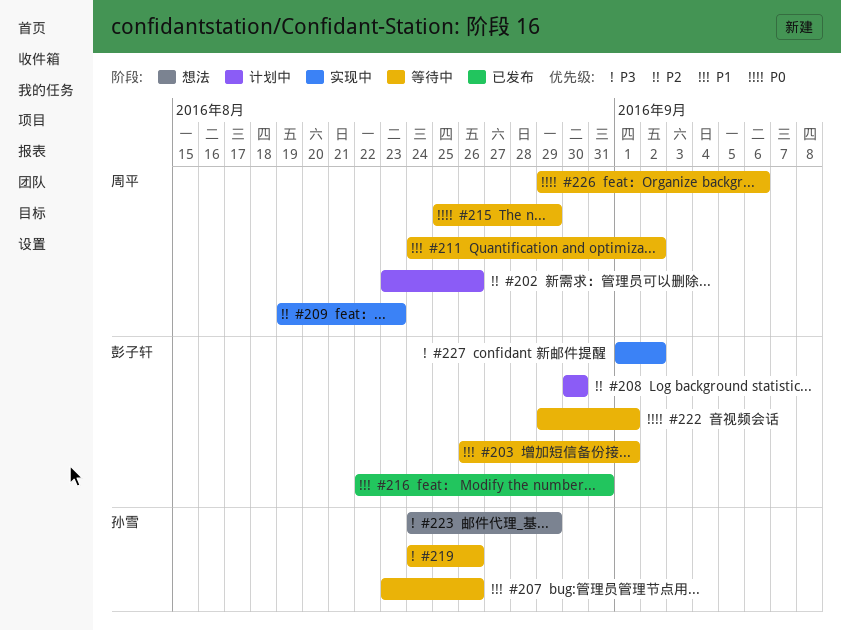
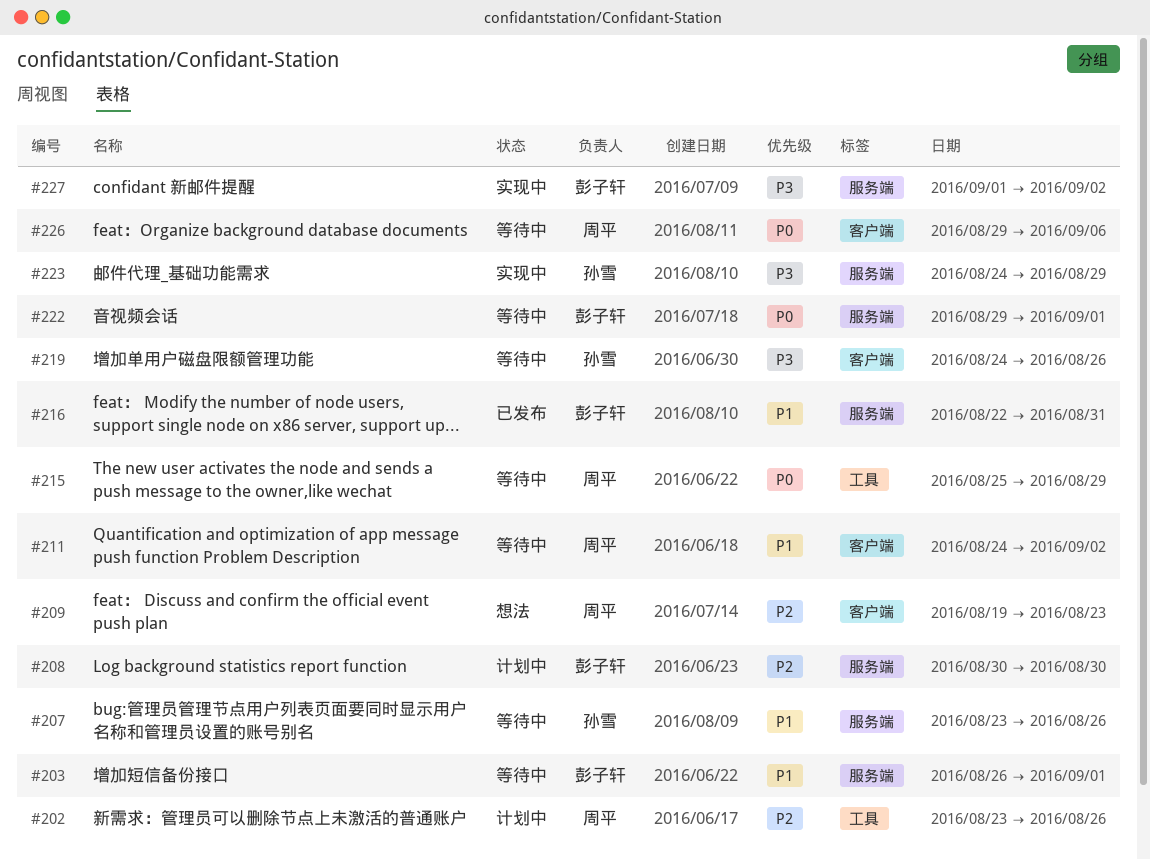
#209, status: 实现中 -> 想法
#223, status: 想法 -> 实现中

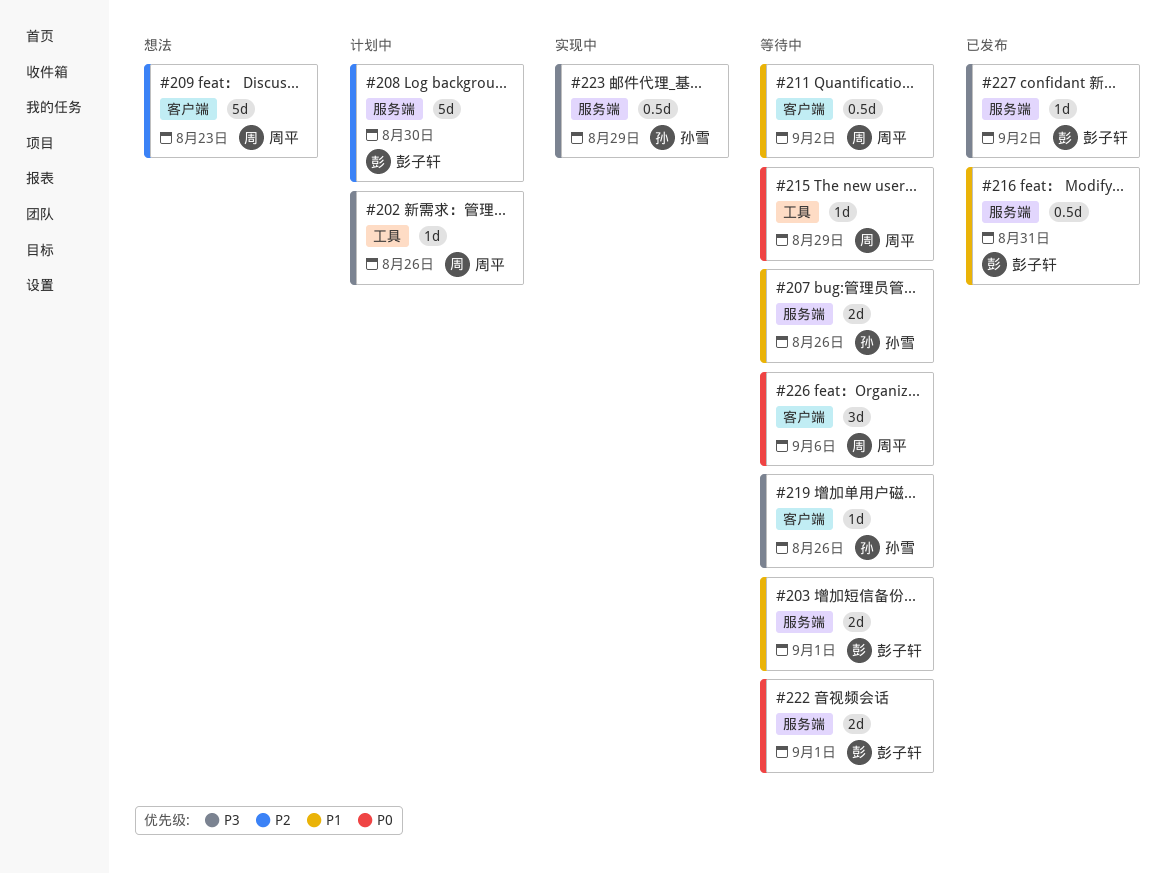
#202, priority: P2 -> P3
#227, status: 实现中 -> 已发布

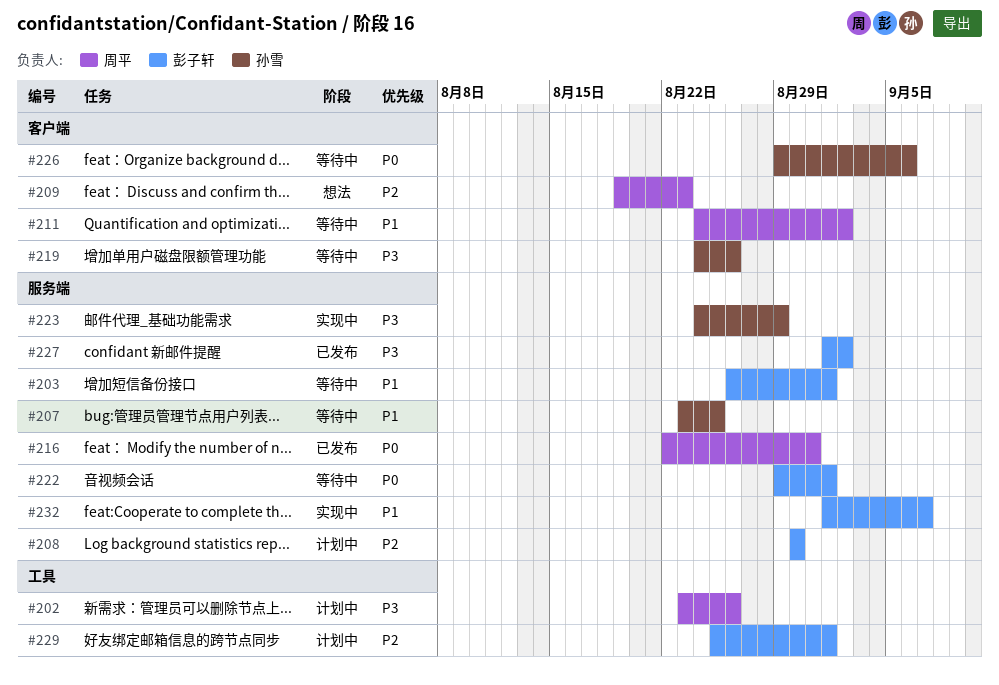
#207, due: Aug 26 -> Aug 25
#215: present -> none
#216, owner: 彭子轩 -> 周平
#216, priority: P1 -> P0
#226, owner: 周平 -> 孙雪
#229: none -> present
#232: none -> present

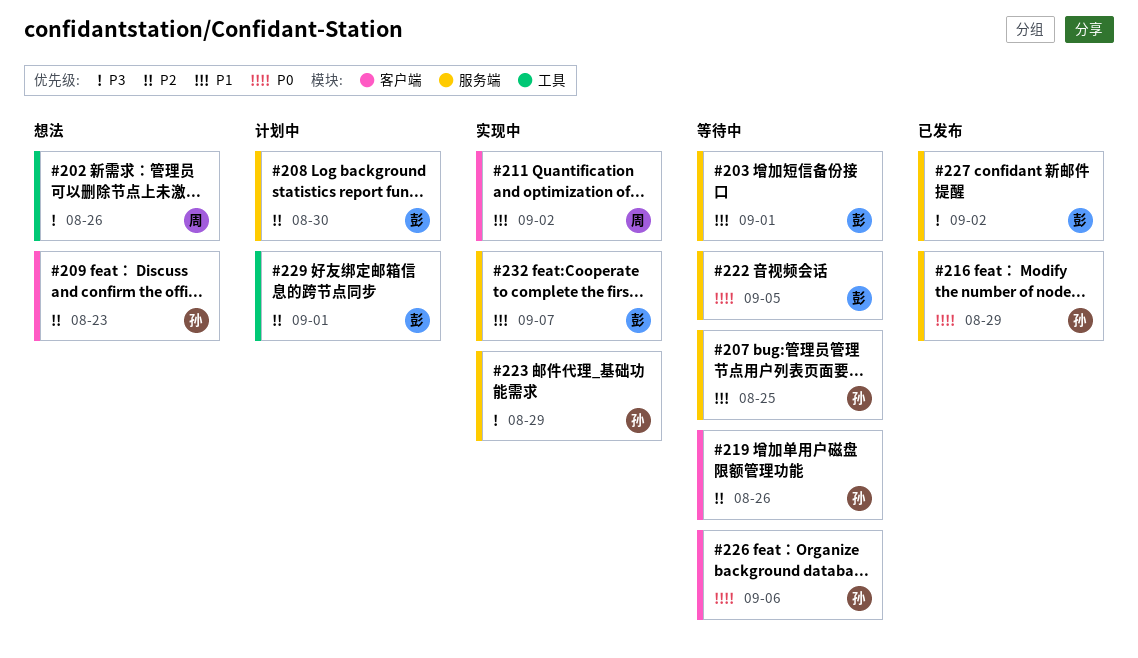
#202, status: 计划中 -> 想法
#209, owner: 周平 -> 孙雪
#211, status: 等待中 -> 实现中
#216, owner: 周平 -> 孙雪
#216, due: Aug 31 -> Aug 29
#219, priority: P3 -> P2
#222, due: Sep 1 -> Sep 5

